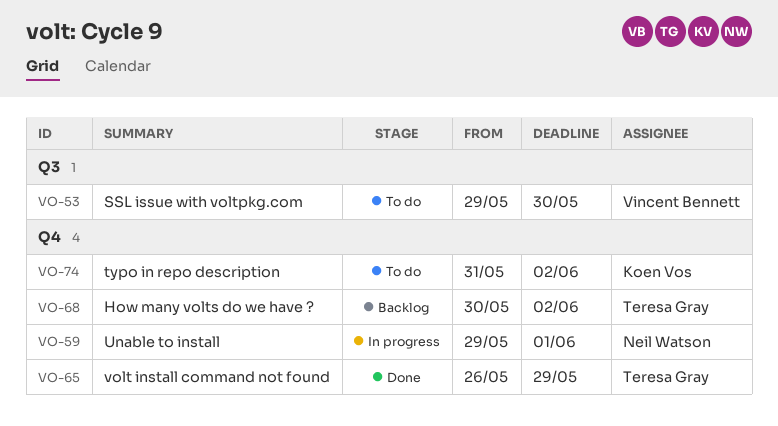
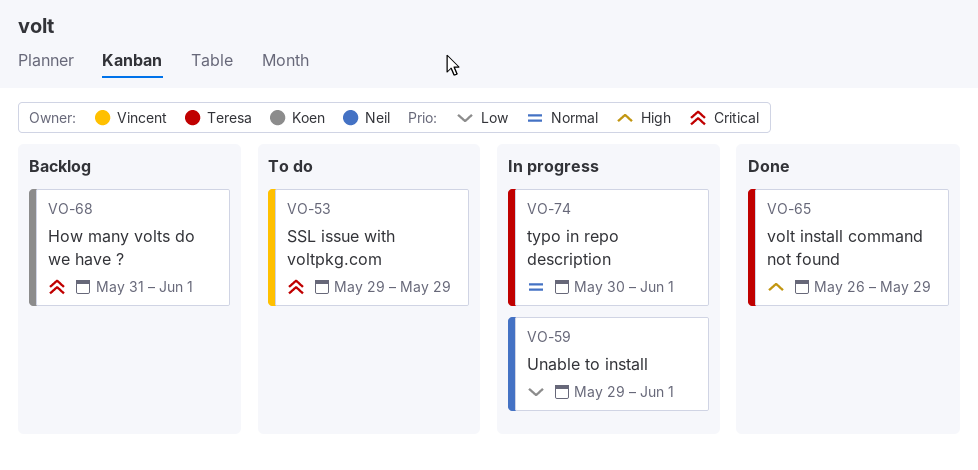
VO-53, due: May 30 -> May 29
VO-68, owner: Teresa Gray -> Koen Vos
VO-68, start: May 30 -> May 31
VO-68, due: Jun 2 -> Jun 1
VO-74, status: To do -> In progress
VO-74, owner: Koen Vos -> Teresa Gray
VO-74, start: May 31 -> May 30
VO-74, due: Jun 2 -> Jun 1

